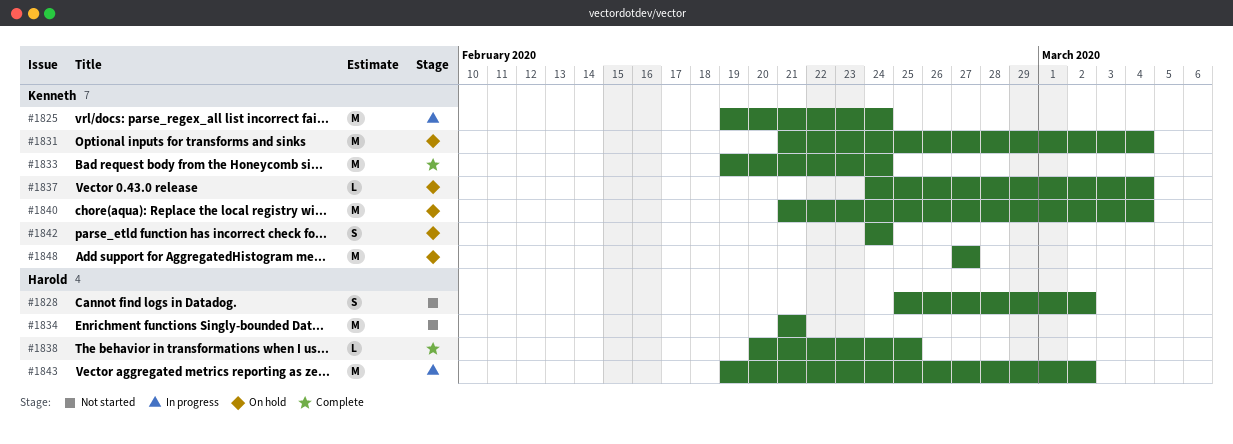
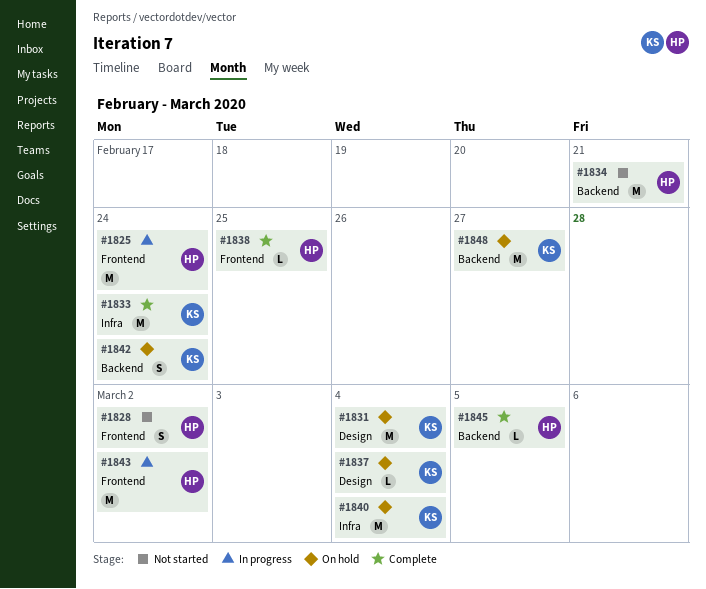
#1825, owner: Kenneth -> Harold
#1845: none -> present

